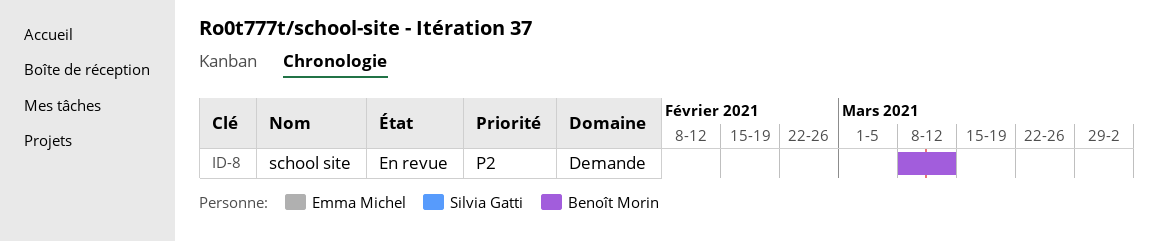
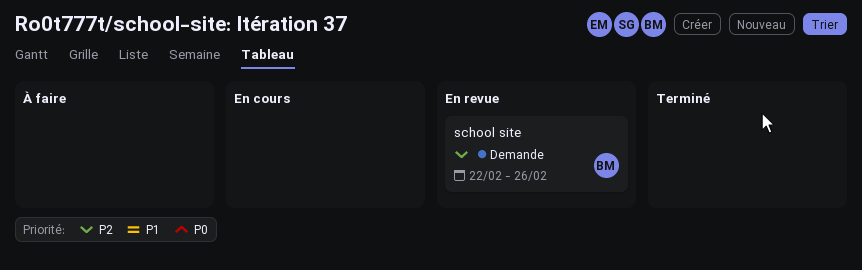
school site, start: Mar 8 -> Feb 22
school site, due: Mar 12 -> Feb 26

